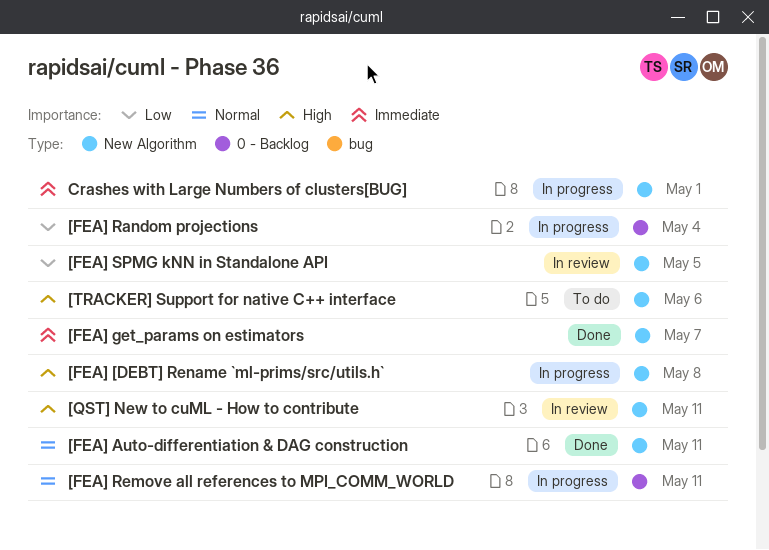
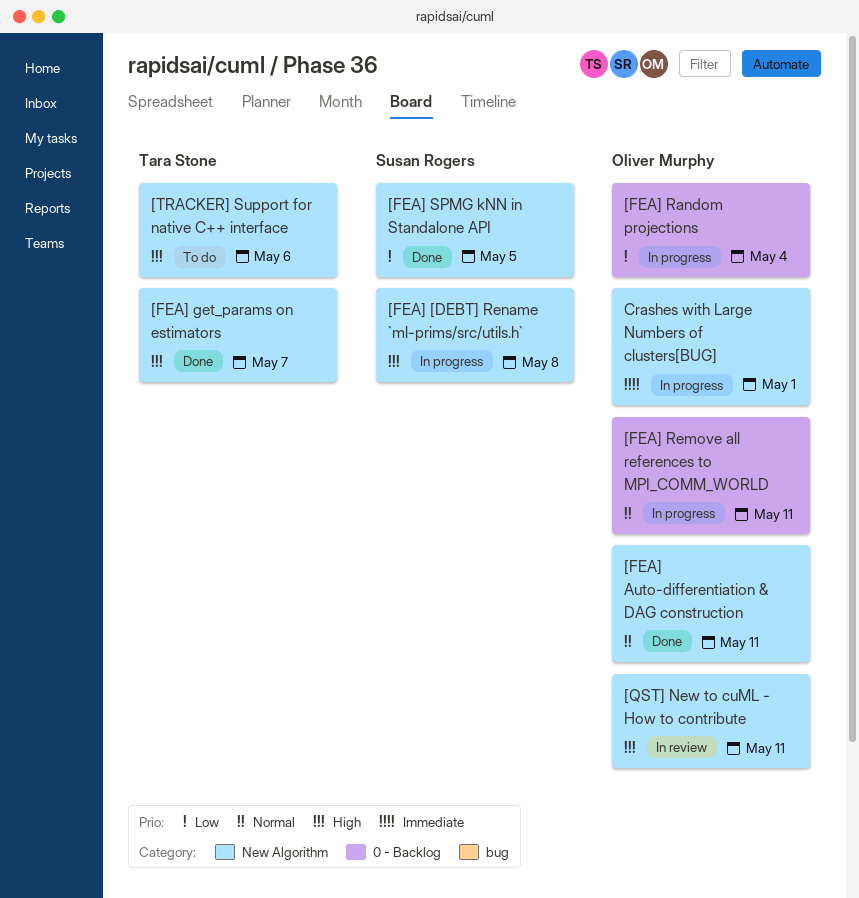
[FEA] get_params on estimators, priority: Immediate -> High
[FEA] SPMG kNN in Standalone API, status: In review -> Done

